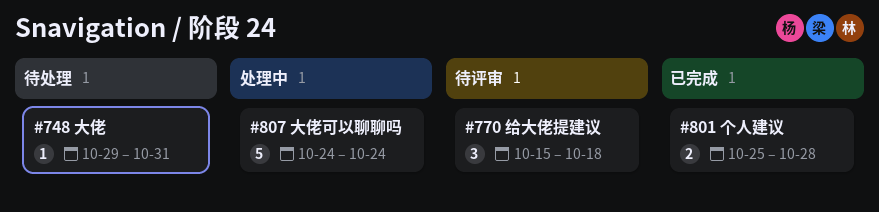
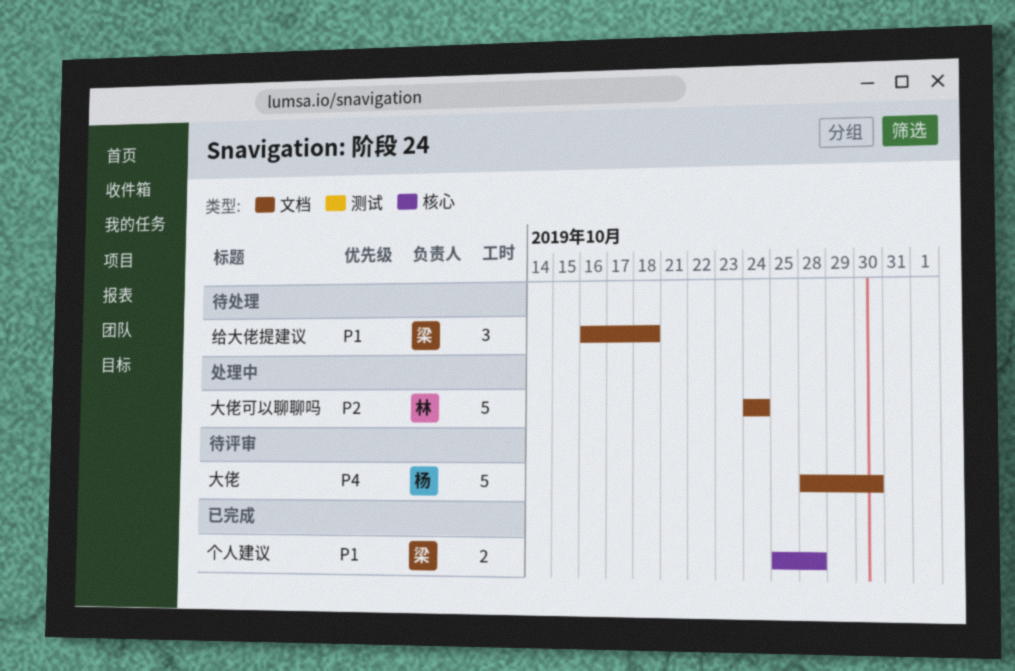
大佬, status: 待处理 -> 待评审
大佬, estimate: 1 -> 5
大佬, start: Oct 29 -> Oct 28
大佬, due: Oct 31 -> Oct 30
给大佬提建议, status: 待评审 -> 待处理
给大佬提建议, start: Oct 15 -> Oct 16

